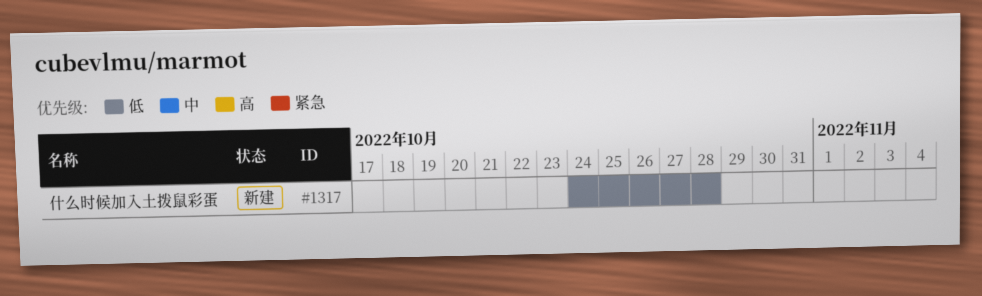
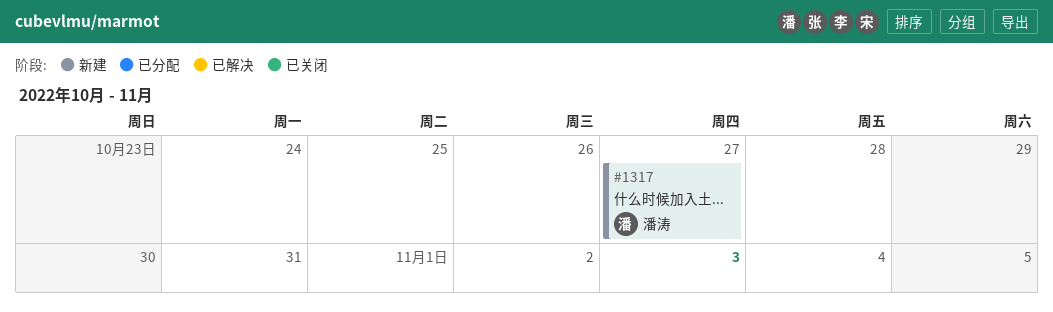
#1317, due: Oct 28 -> Oct 27

